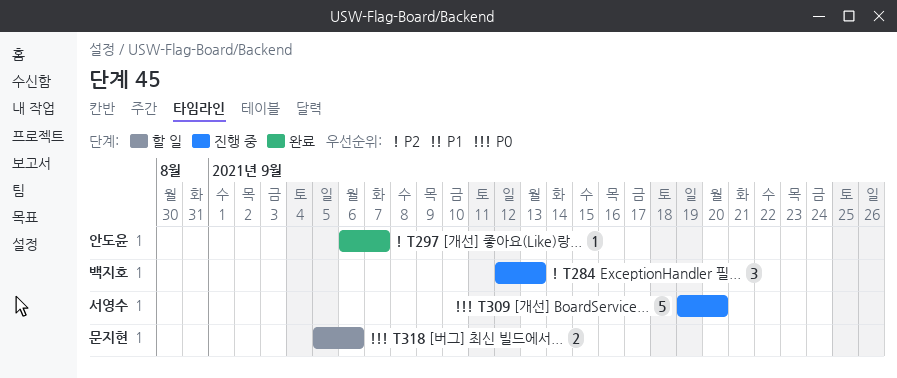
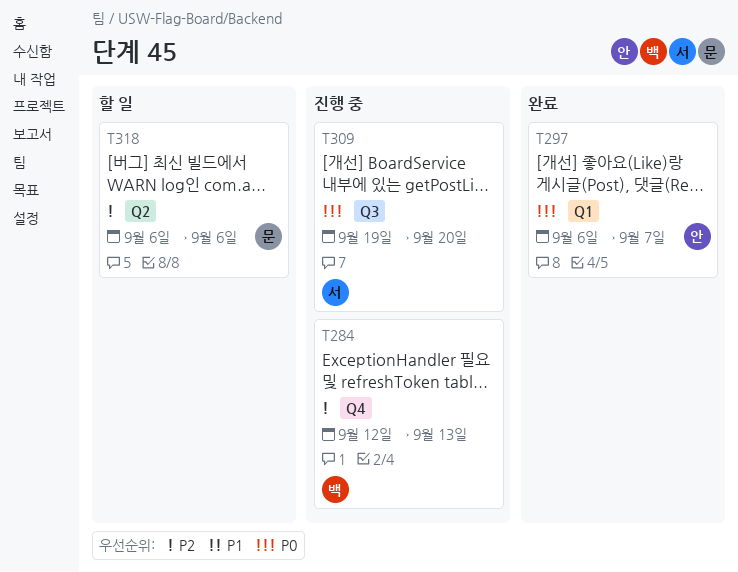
T297, priority: P2 -> P0
T318, priority: P0 -> P2
T318, start: Sep 5 -> Sep 6

